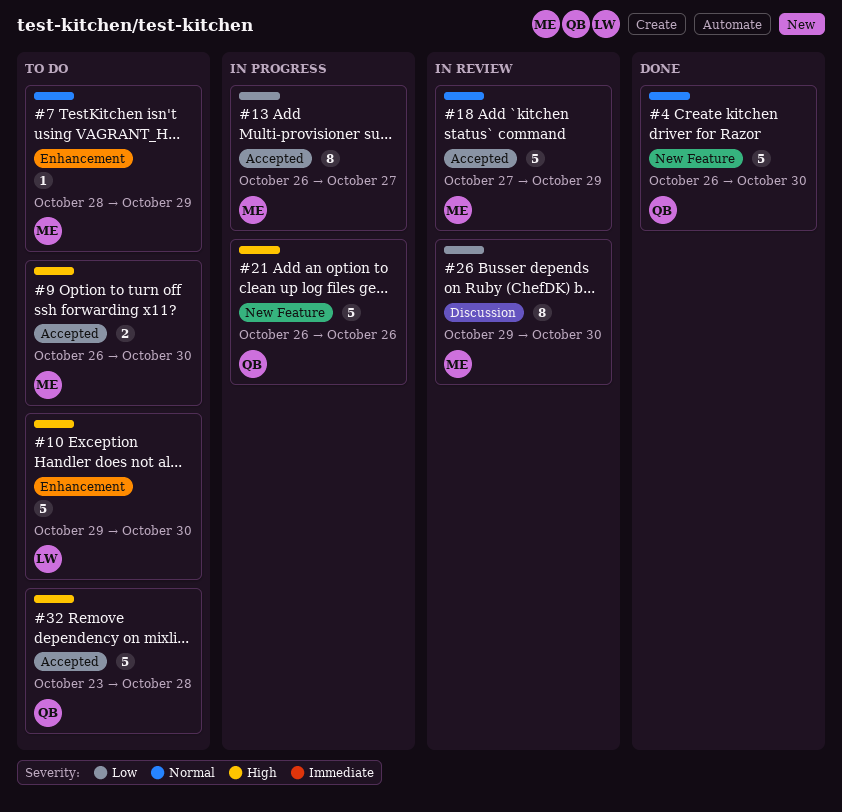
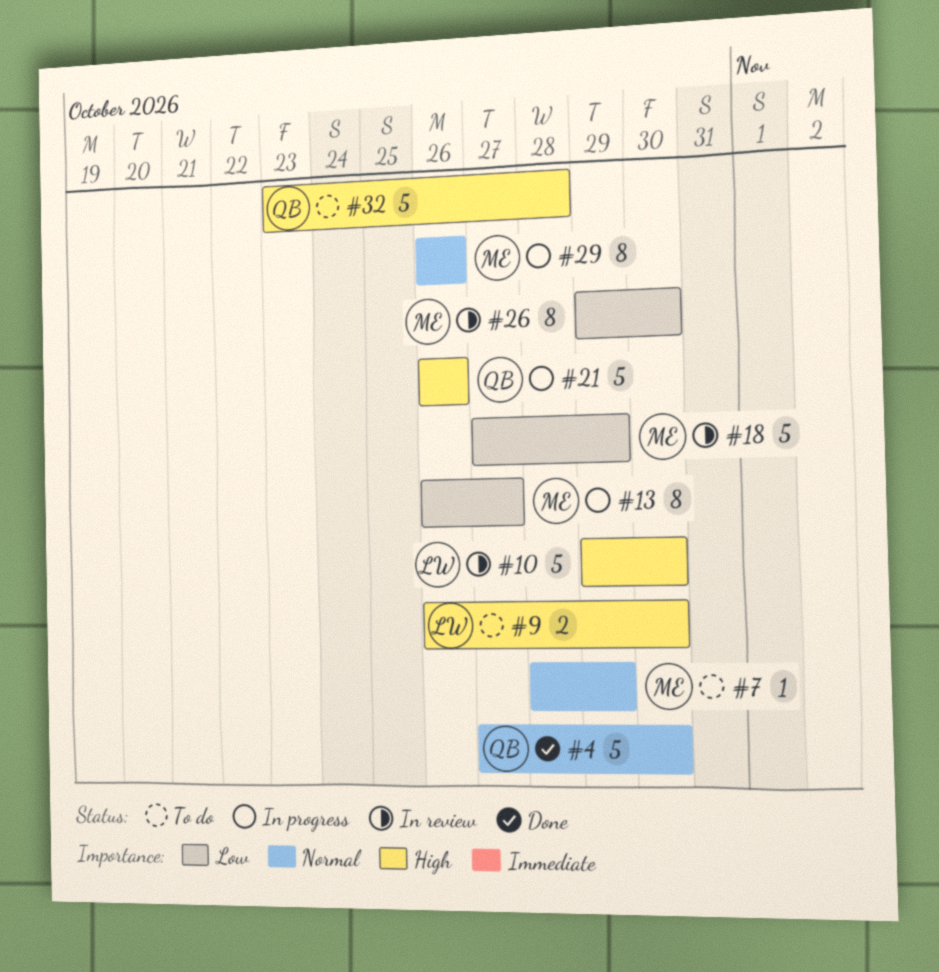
#4, start: Oct 26 -> Oct 27
#9, owner: ME -> LW
#10, status: To do -> In review
#18, priority: Normal -> Low
#29: none -> present

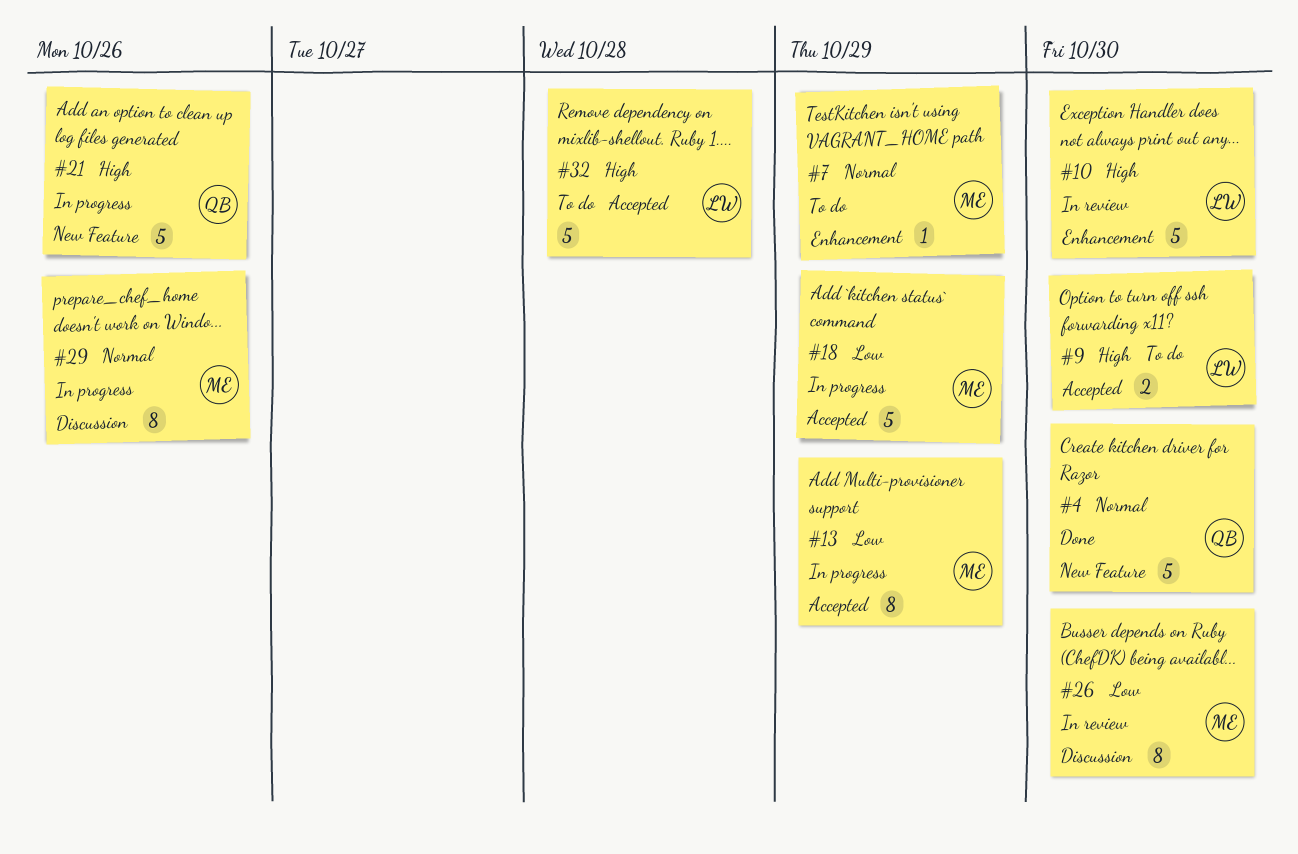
#13, due: Oct 27 -> Oct 29
#18, status: In review -> In progress
#32, owner: QB -> LW

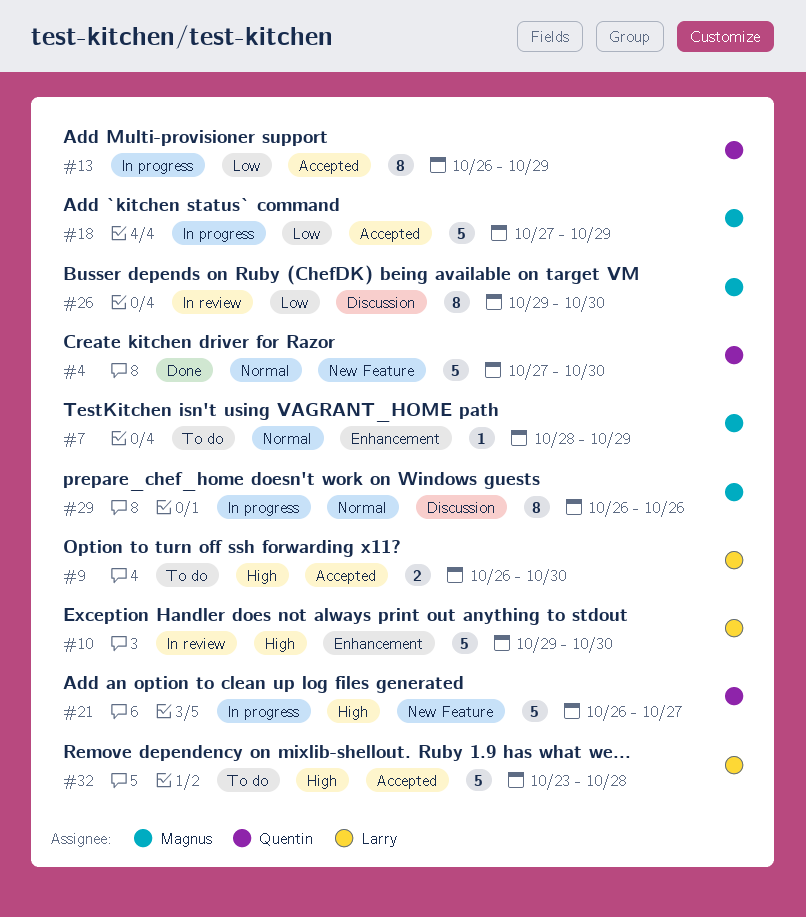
#13, owner: Magnus -> Quentin
#21, due: Oct 26 -> Oct 27

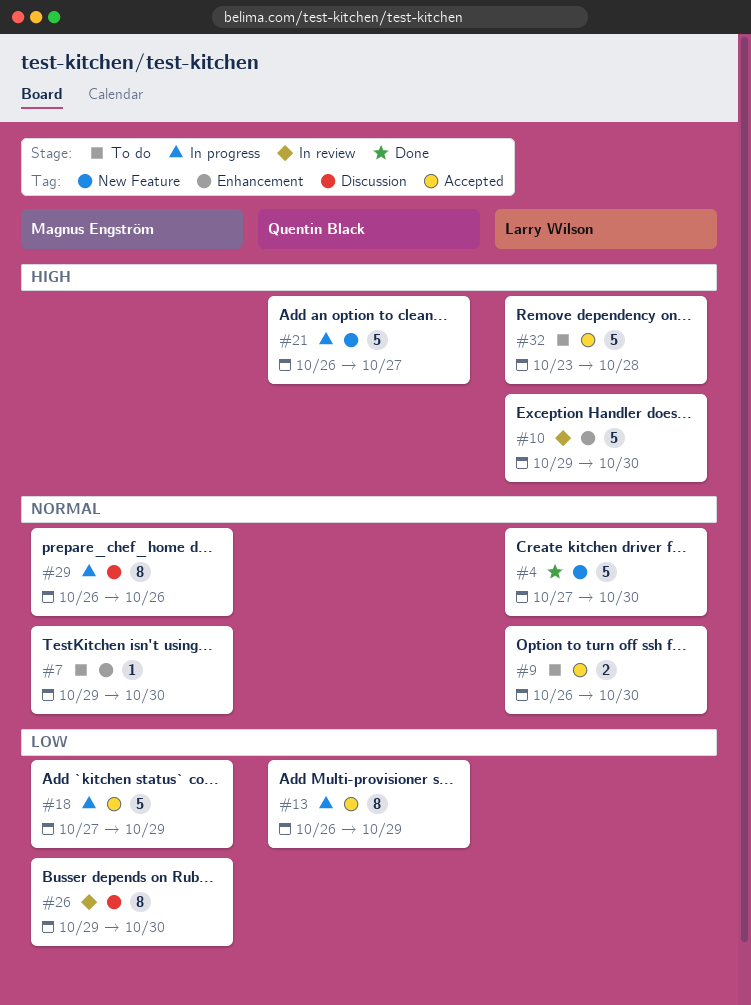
#4, owner: Quentin Black -> Larry Wilson
#7, start: Oct 28 -> Oct 29
#7, due: Oct 29 -> Oct 30
#9, priority: High -> Normal

